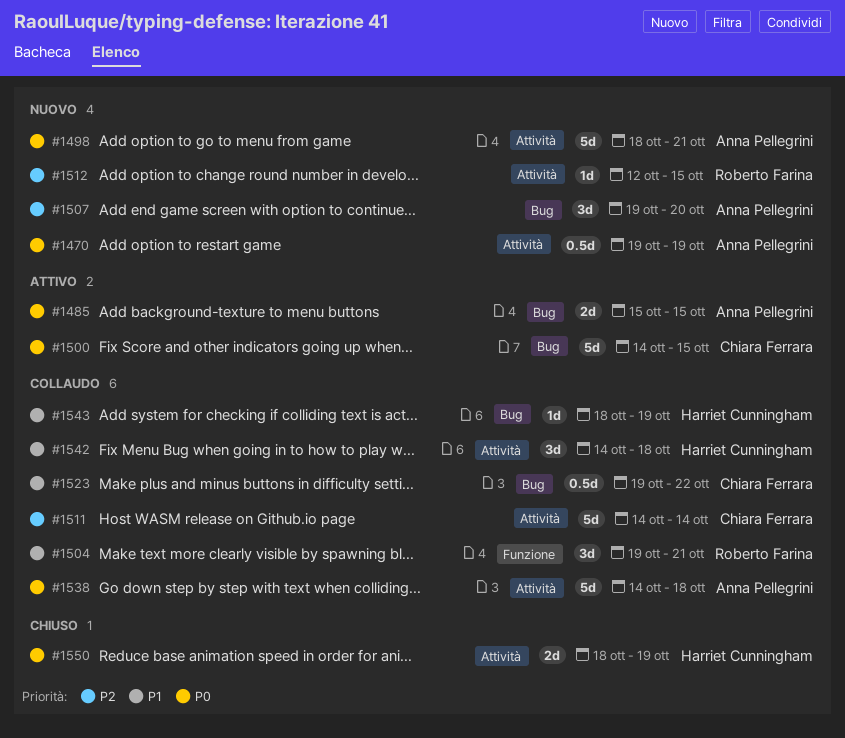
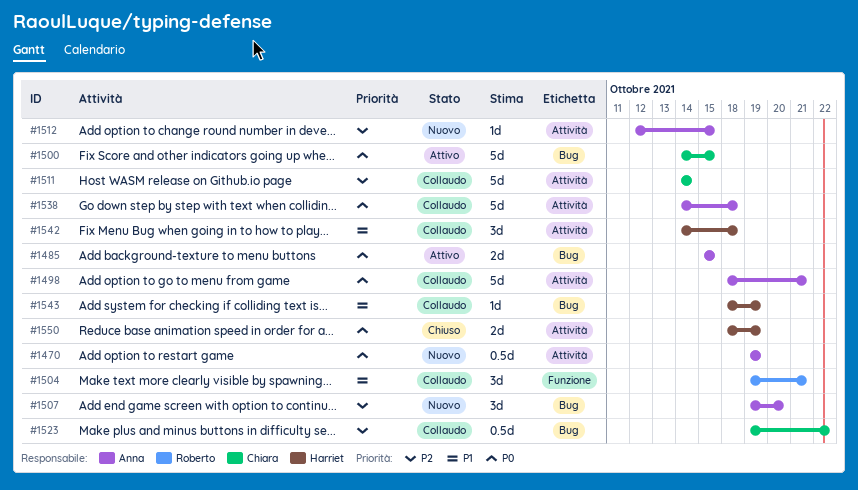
#1498, status: Nuovo -> Collaudo
#1512, owner: Roberto Farina -> Anna Pellegrini
#1523, priority: P1 -> P2

